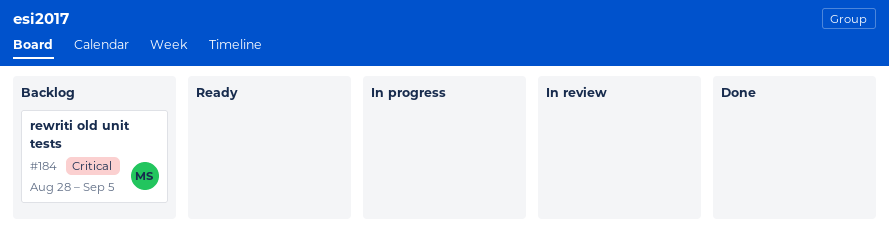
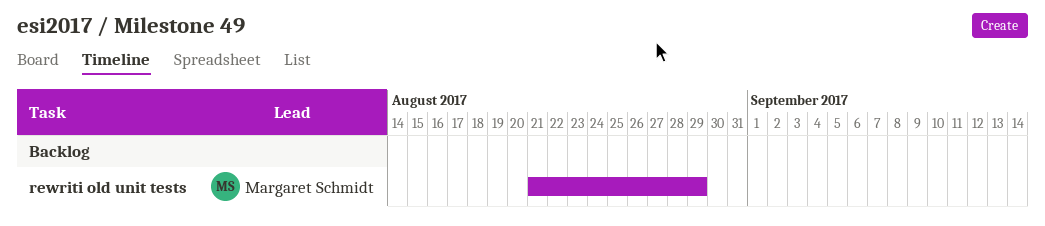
rewriti old unit tests, start: Aug 28 -> Aug 21
rewriti old unit tests, due: Sep 5 -> Aug 29

